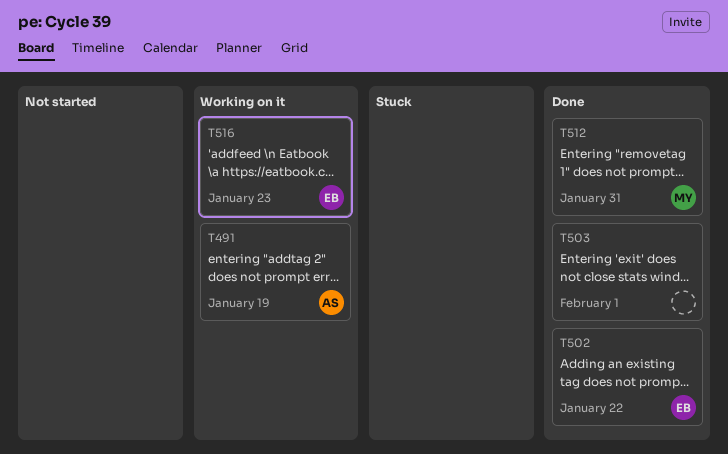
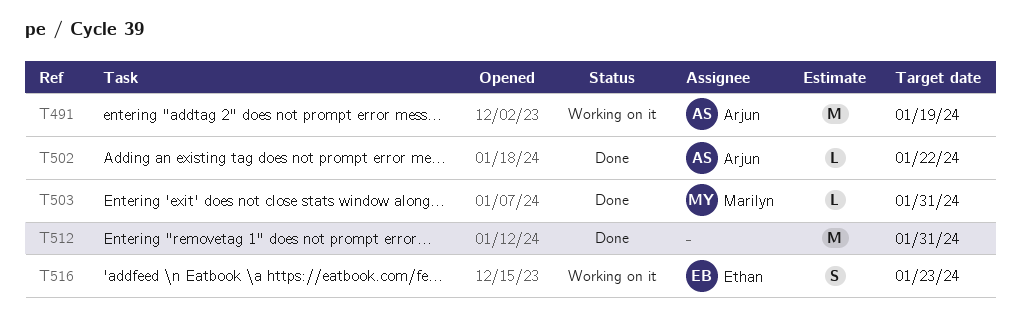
T502, owner: Ethan -> Arjun
T503, owner: none -> Marilyn
T503, due: Feb 1 -> Jan 31
T512, owner: Marilyn -> none

